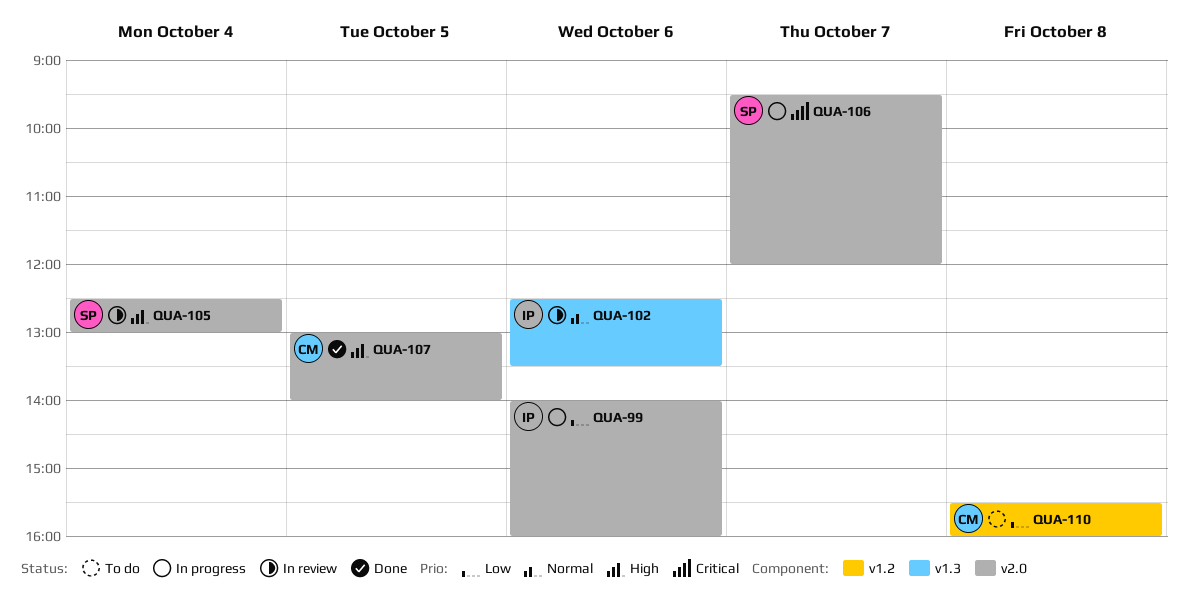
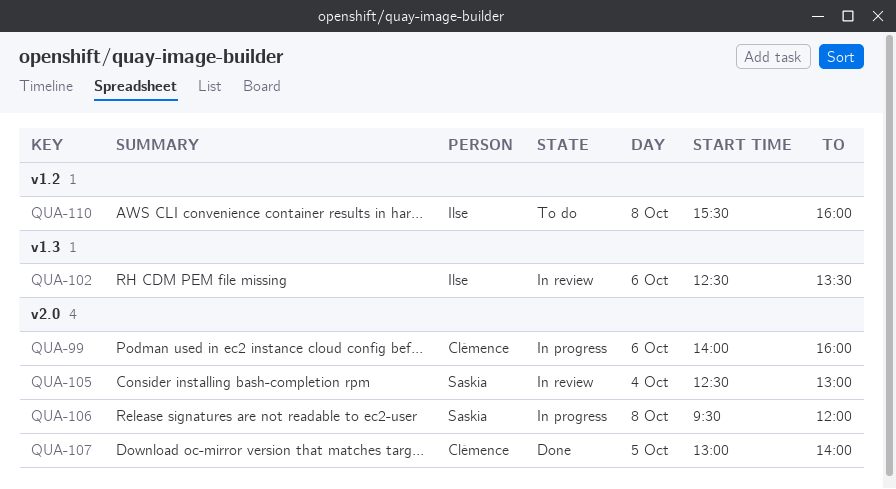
QUA-99, owner: Ilse -> Clémence
QUA-106, day: Oct 7 -> Oct 8
QUA-110, owner: Clémence -> Ilse

